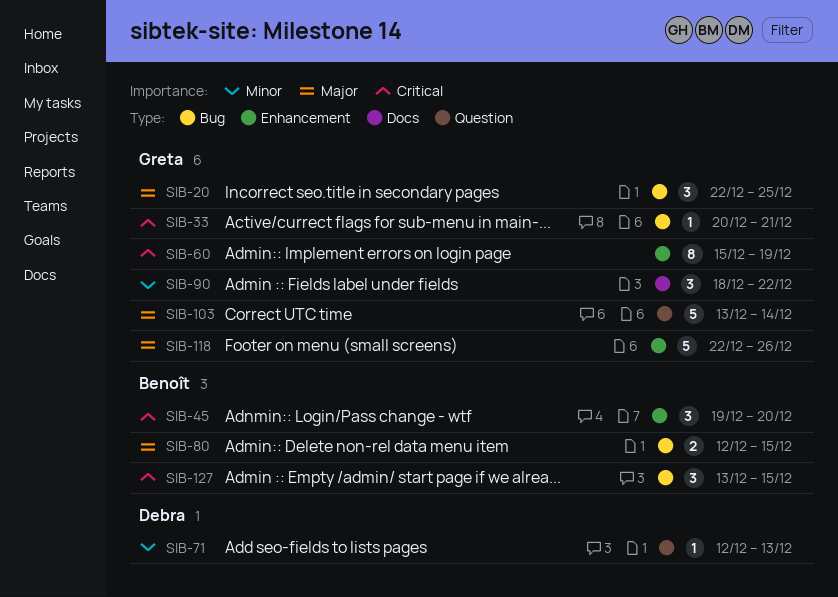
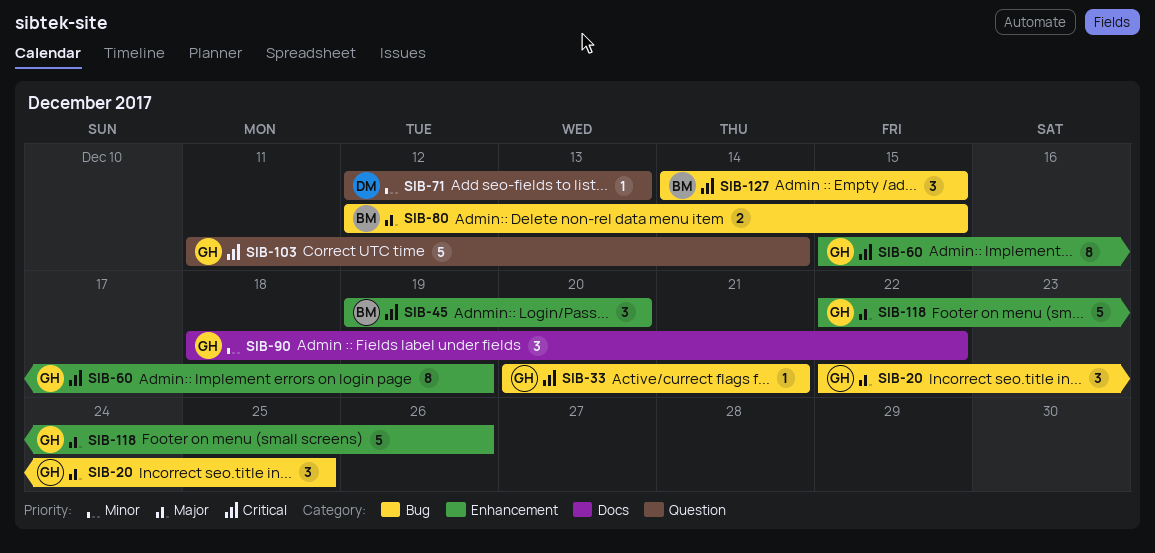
SIB-103, priority: Major -> Critical
SIB-103, start: Dec 13 -> Dec 11
SIB-127, start: Dec 13 -> Dec 14

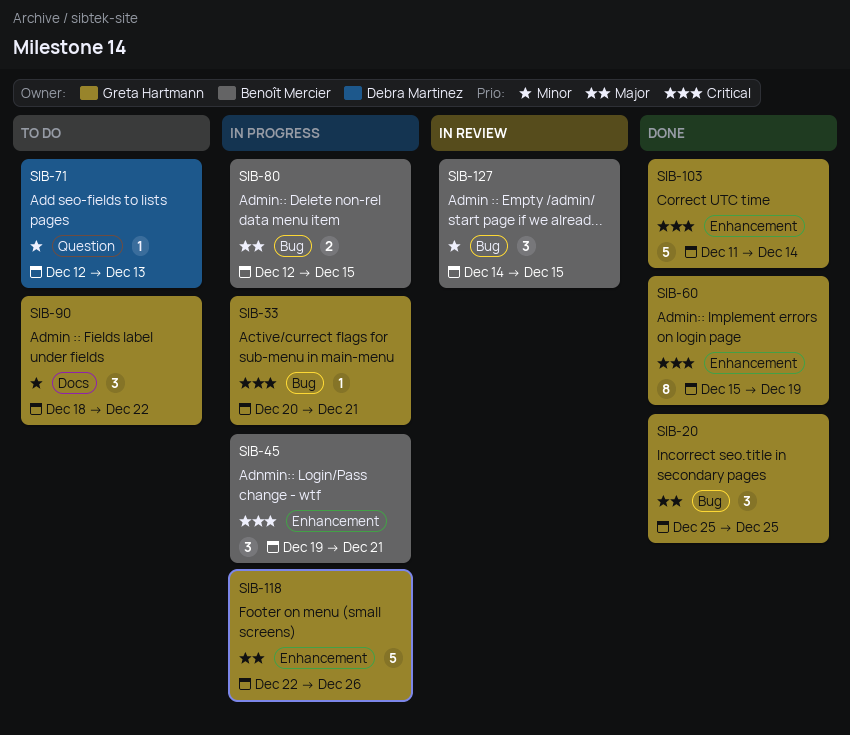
SIB-20, start: Dec 22 -> Dec 25
SIB-45, due: Dec 20 -> Dec 21
SIB-103, label: Question -> Enhancement
SIB-127, priority: Critical -> Minor

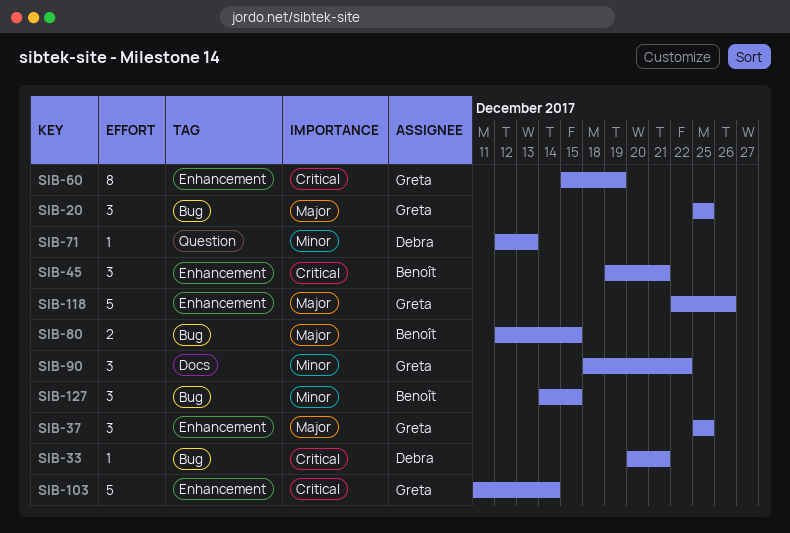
SIB-33, owner: Greta Hartmann -> Debra Martinez
SIB-37: none -> present

